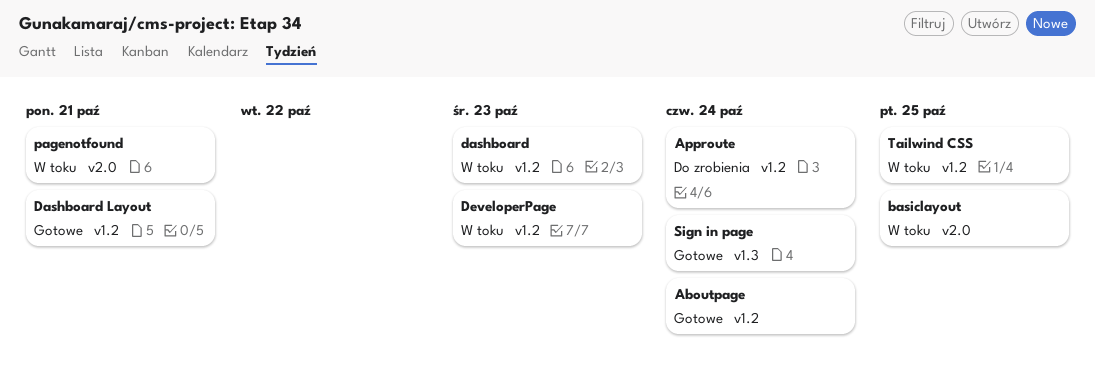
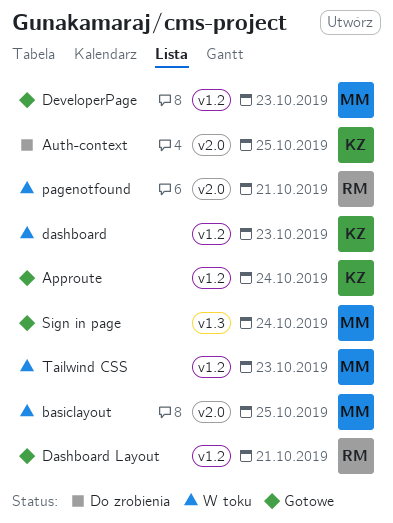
Aboutpage: present -> none
Approute, status: Do zrobienia -> Gotowe
Auth-context: none -> present
DeveloperPage, status: W toku -> Gotowe
Tailwind CSS, due: Oct 25 -> Oct 23

